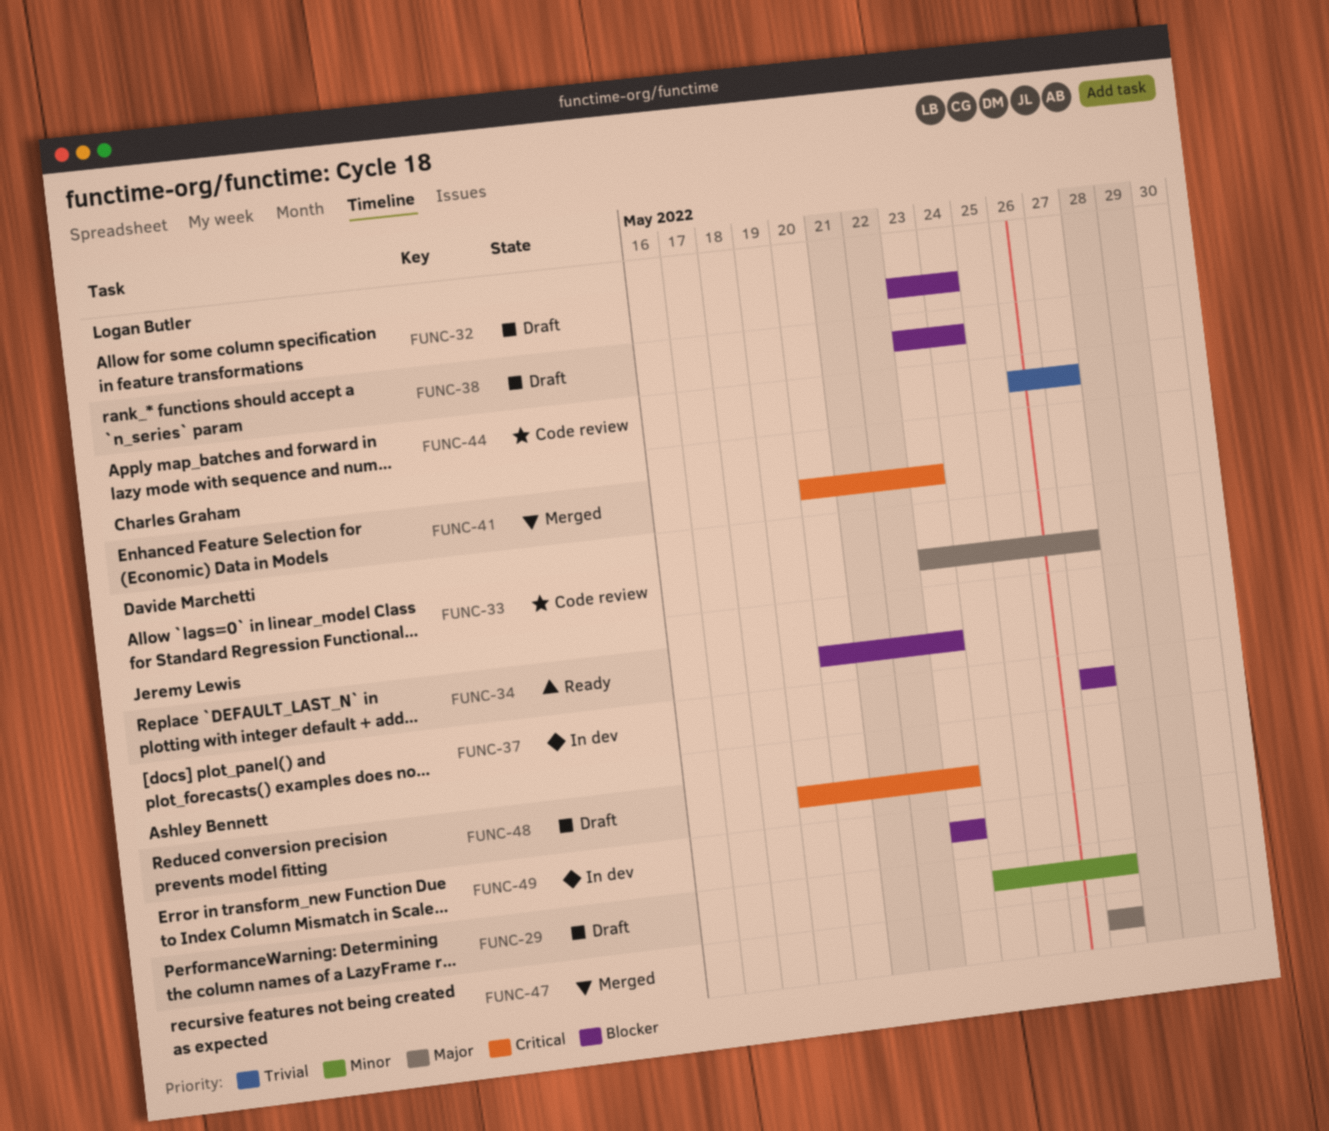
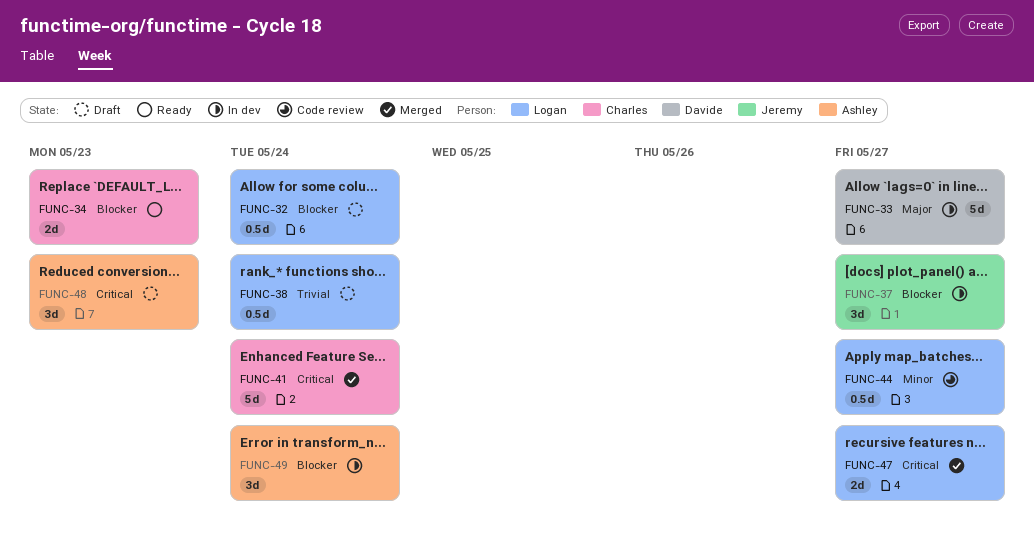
FUNC-29: present -> none
FUNC-33, status: Code review -> In dev
FUNC-34, owner: Jeremy Lewis -> Charles Graham
FUNC-38, priority: Blocker -> Trivial
FUNC-41, due: May 23 -> May 24
FUNC-44, priority: Trivial -> Minor
FUNC-47, owner: Ashley Bennett -> Logan Butler
FUNC-47, priority: Major -> Critical
FUNC-49, due: May 23 -> May 24

